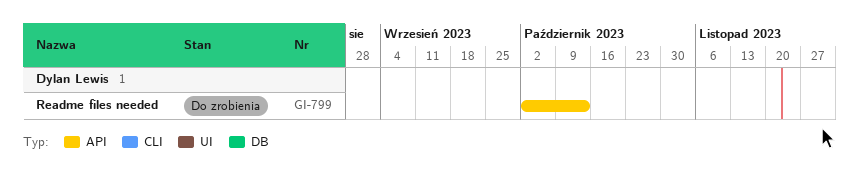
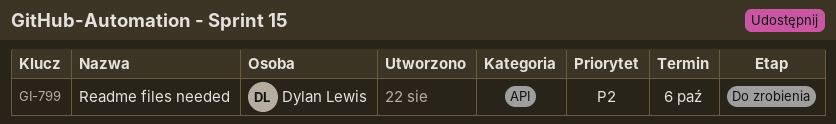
GI-799, due: Oct 13 -> Oct 6

